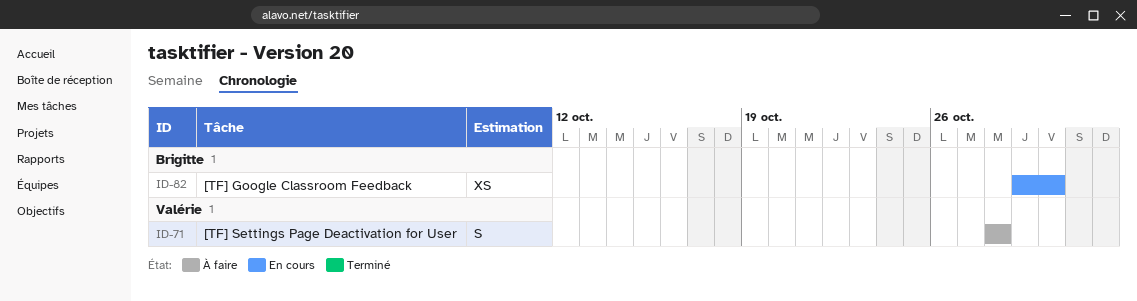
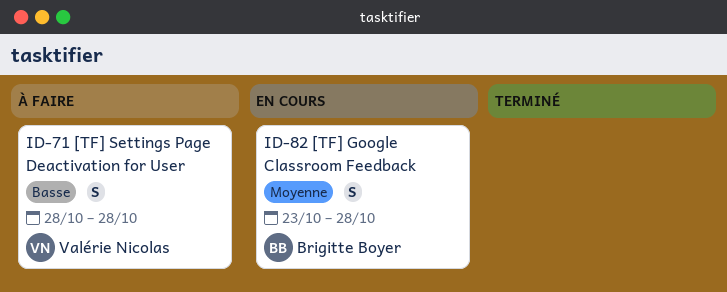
ID-82, estimate: XS -> S
ID-82, start: Oct 29 -> Oct 23
ID-82, due: Oct 30 -> Oct 28

